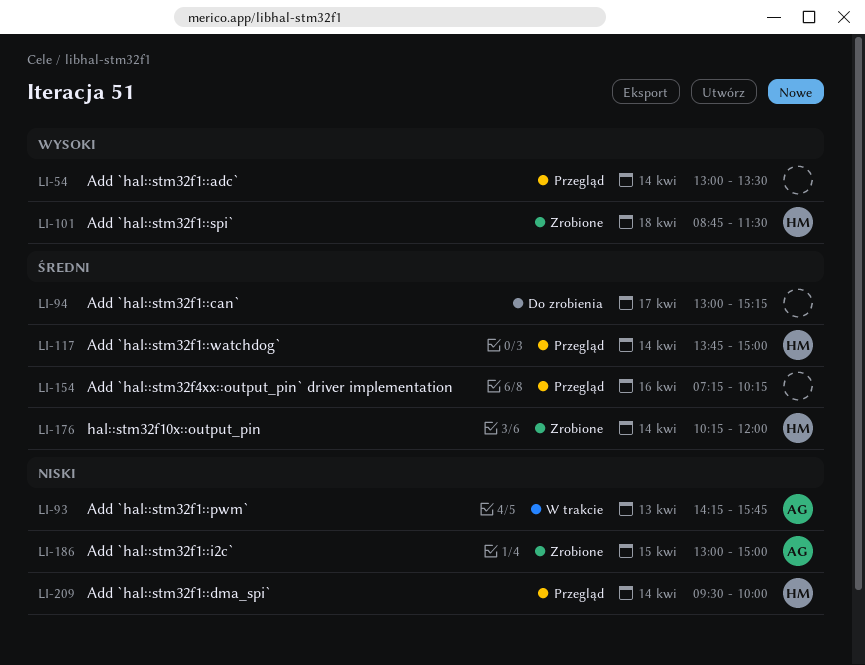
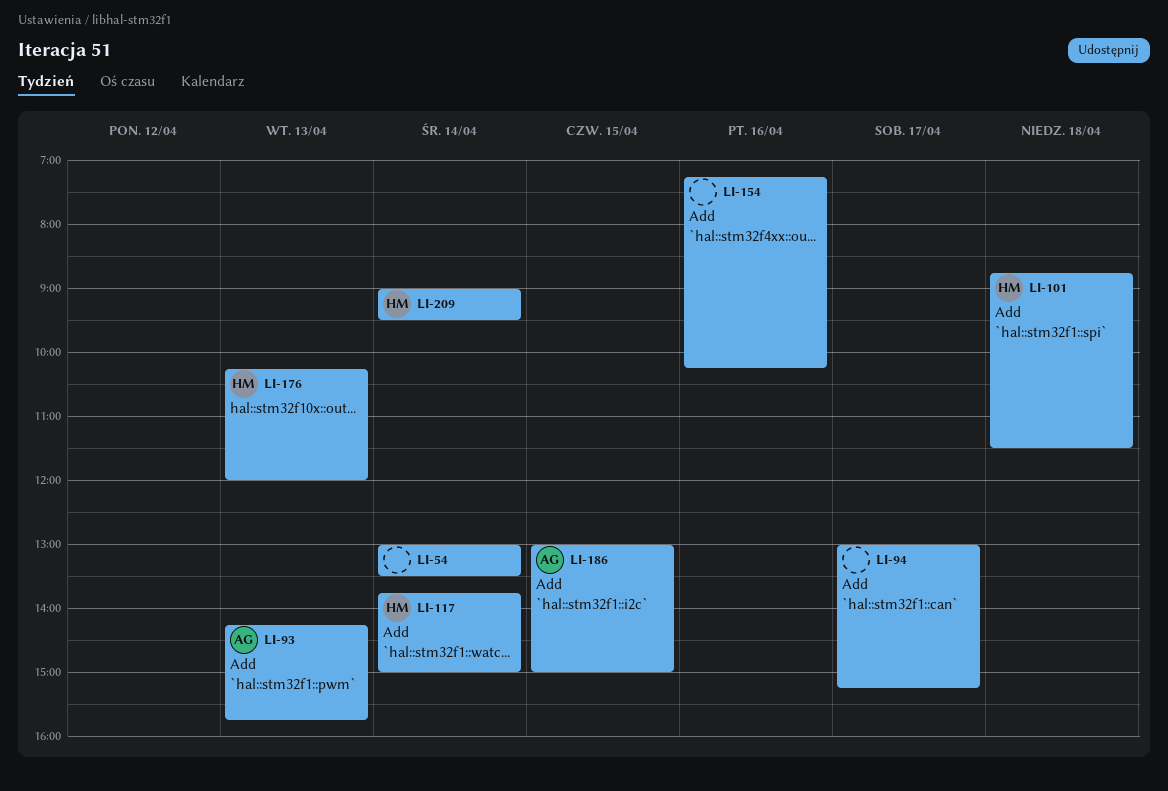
LI-176, day: Apr 14 -> Apr 13
LI-209, begins: 09:30 -> 09:00
LI-209, ends: 10:00 -> 09:30

